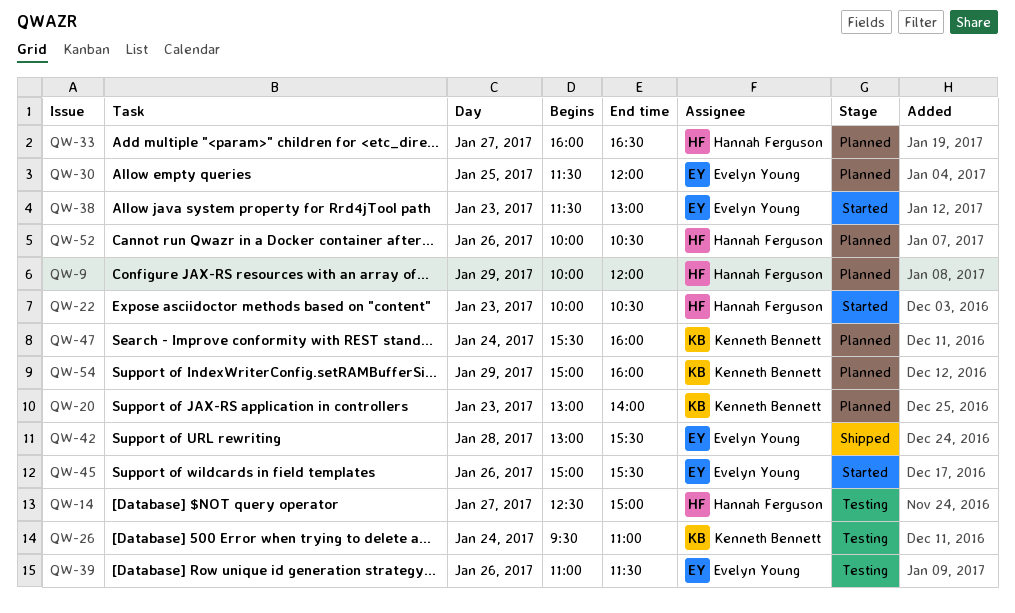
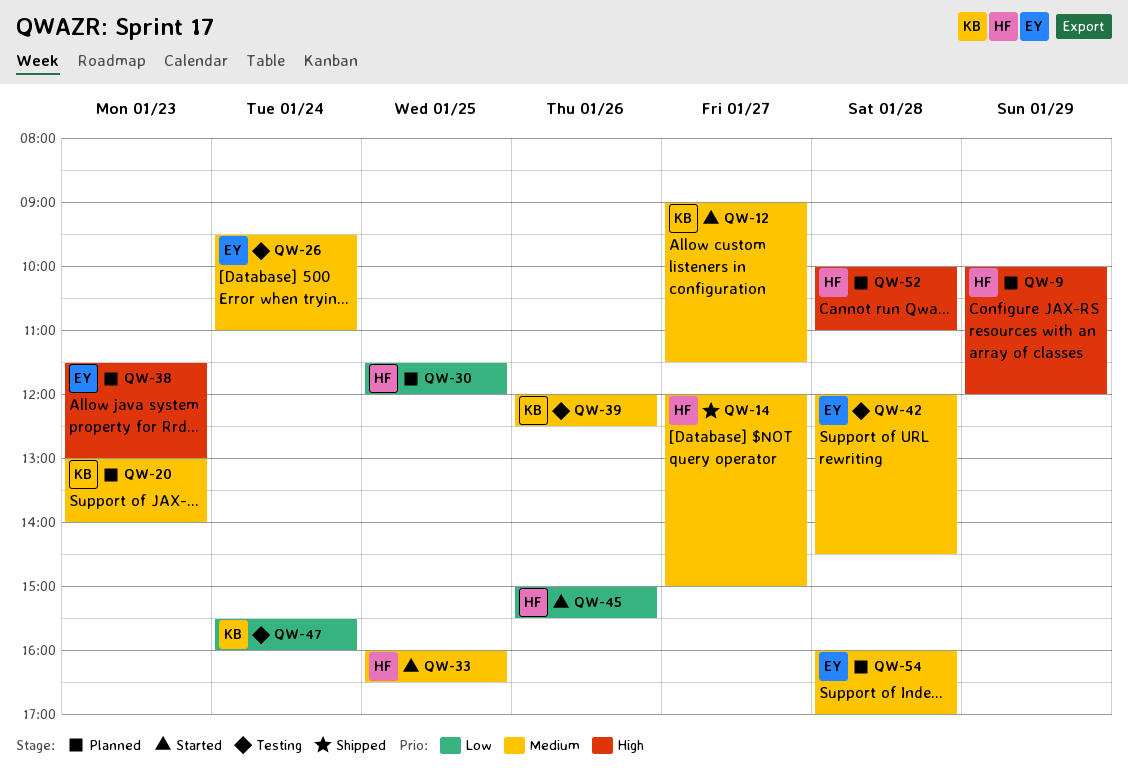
QW-12: none -> present
QW-14, status: Testing -> Shipped
QW-14, begins: 12:30 -> 12:00
QW-22: present -> none
QW-26, owner: Kenneth Bennett -> Evelyn Young
QW-30, owner: Evelyn Young -> Hannah Ferguson
QW-33, status: Planned -> Started
QW-33, day: Jan 27 -> Jan 25
QW-38, status: Started -> Planned
QW-39, owner: Evelyn Young -> Kenneth Bennett
QW-39, begins: 11:00 -> 12:00
QW-39, ends: 11:30 -> 12:30
QW-42, status: Shipped -> Testing
QW-42, begins: 13:00 -> 12:00
QW-42, ends: 15:30 -> 14:30
QW-45, owner: Evelyn Young -> Hannah Ferguson
QW-47, status: Planned -> Testing
QW-52, day: Jan 26 -> Jan 28
QW-52, ends: 10:30 -> 11:00
QW-54, owner: Kenneth Bennett -> Evelyn Young
QW-54, day: Jan 29 -> Jan 28
QW-54, begins: 15:00 -> 16:00
QW-54, ends: 16:00 -> 17:00

